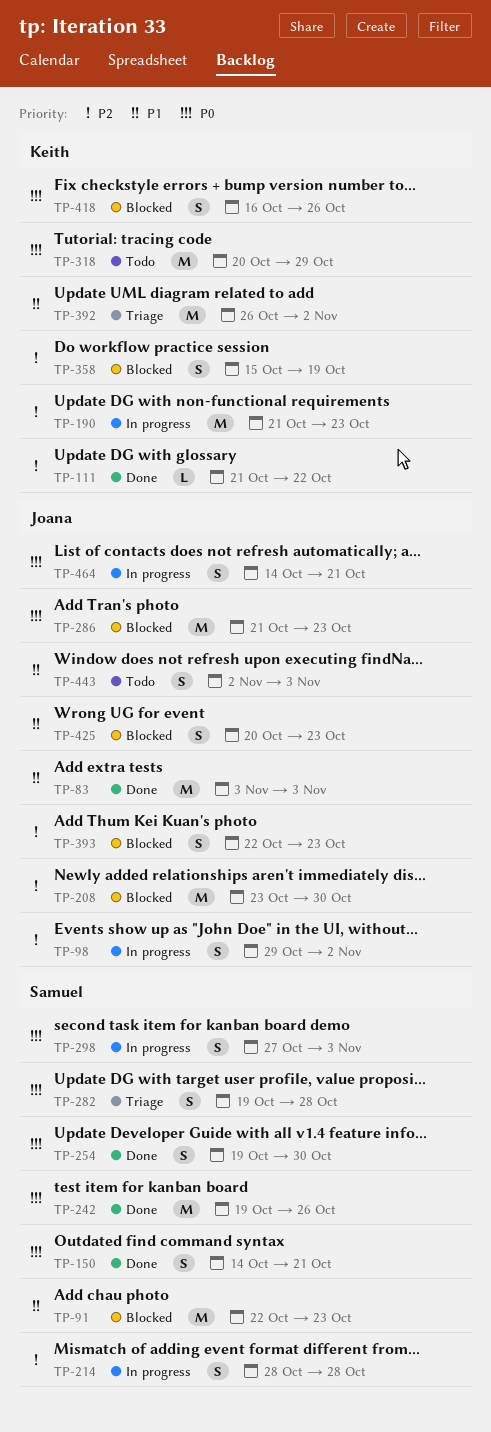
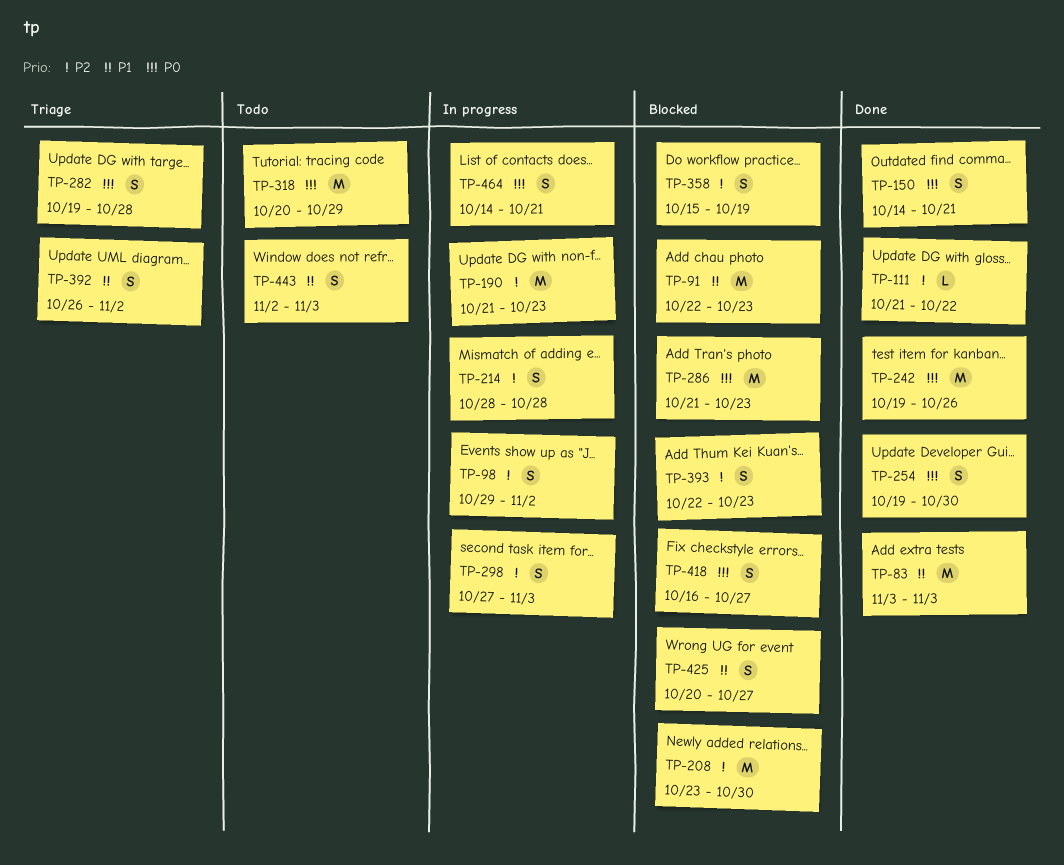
TP-298, priority: P0 -> P2
TP-392, estimate: M -> S
TP-418, due: Oct 26 -> Oct 27
TP-425, due: Oct 23 -> Oct 27

